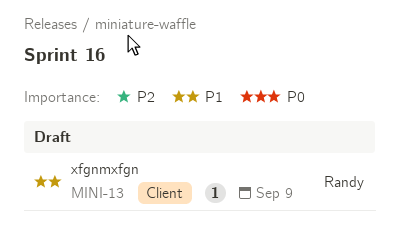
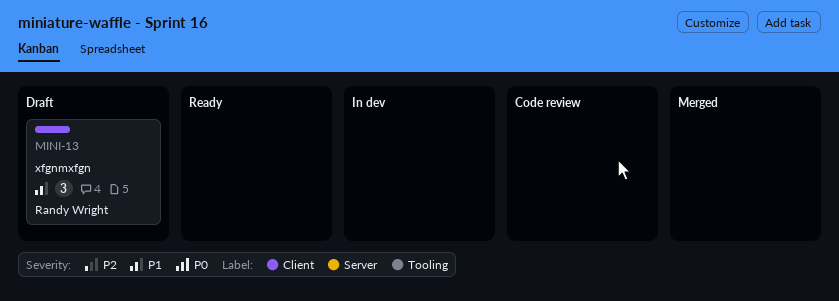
MINI-13, estimate: 1 -> 3

